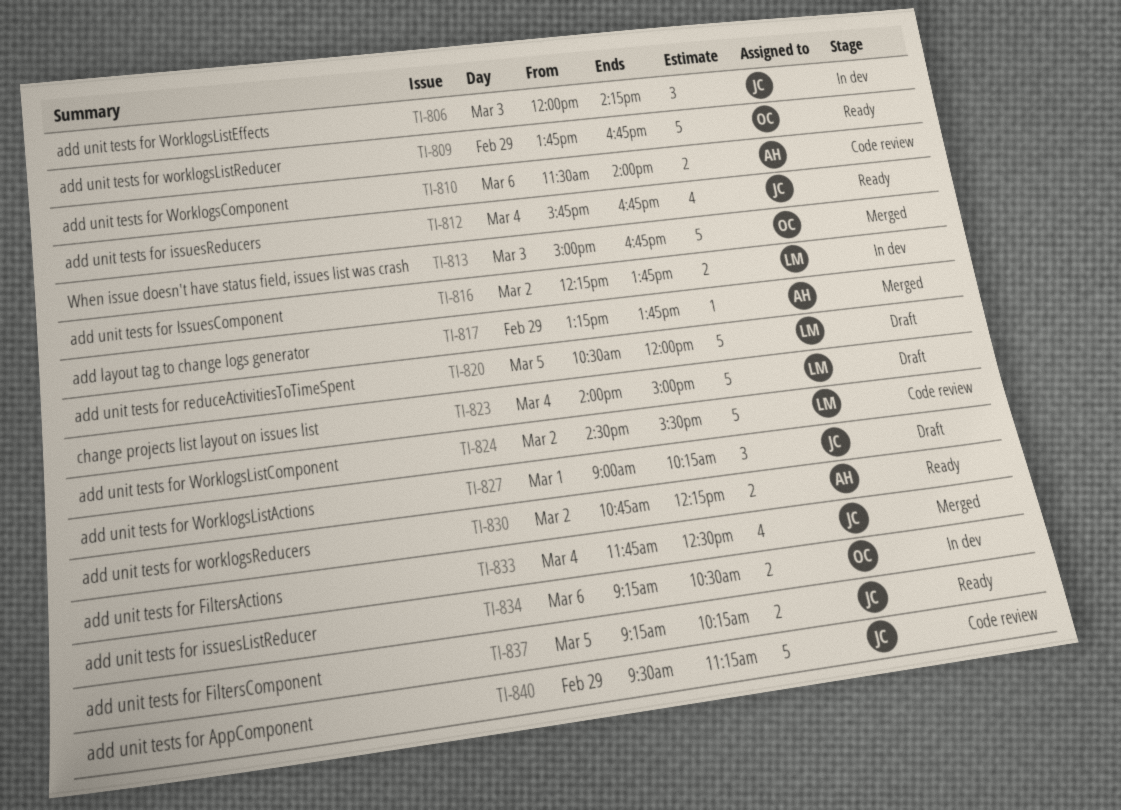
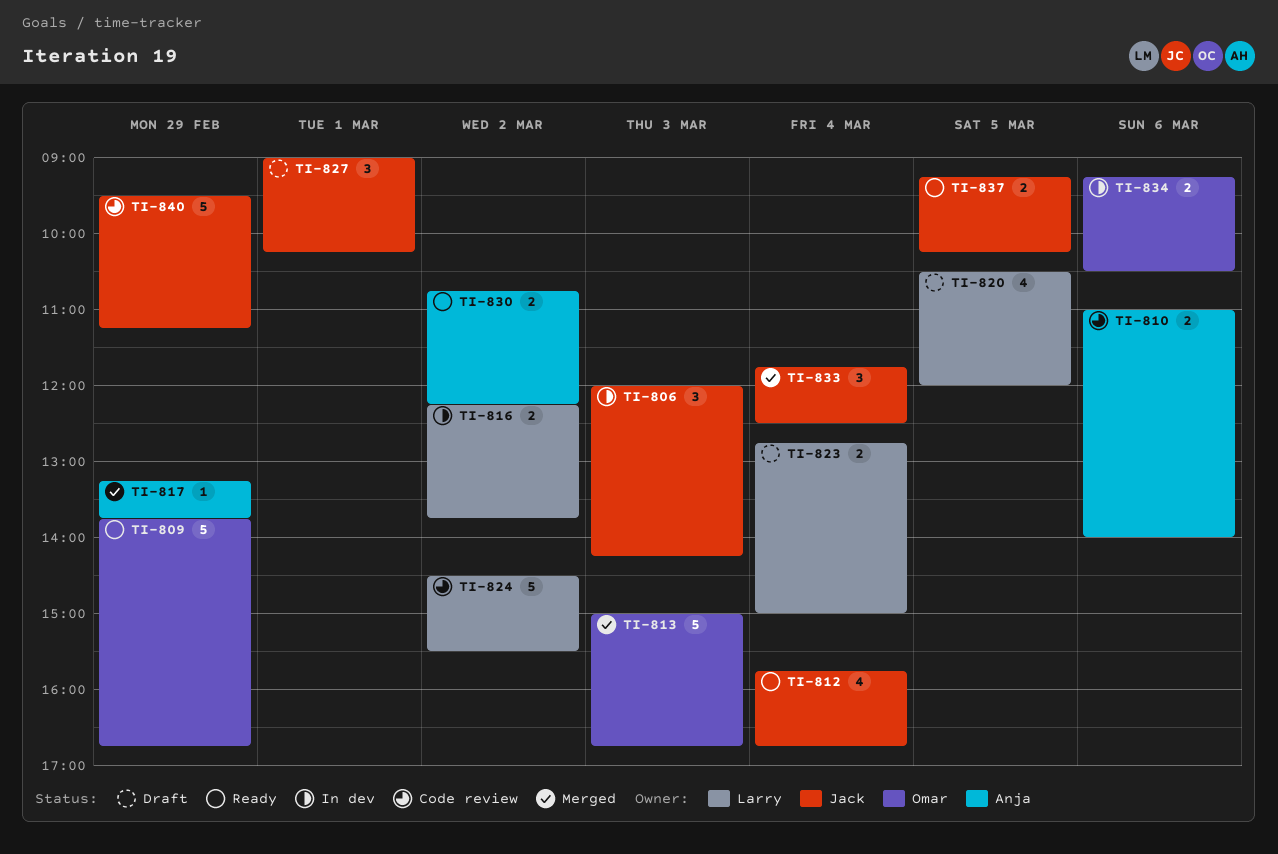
TI-810, begins: 11:30 -> 11:00
TI-820, estimate: 5 -> 4
TI-823, estimate: 5 -> 2
TI-823, begins: 14:00 -> 12:45
TI-833, estimate: 4 -> 3

